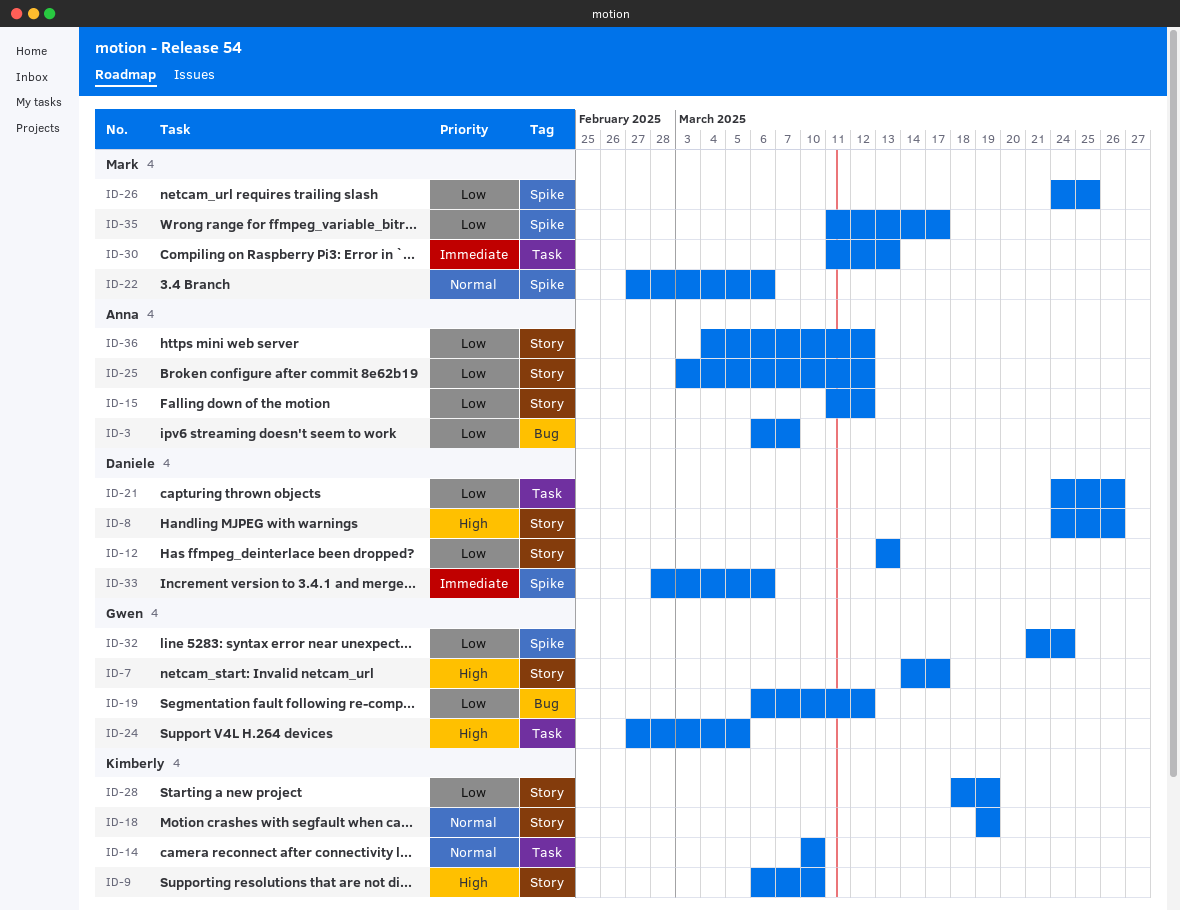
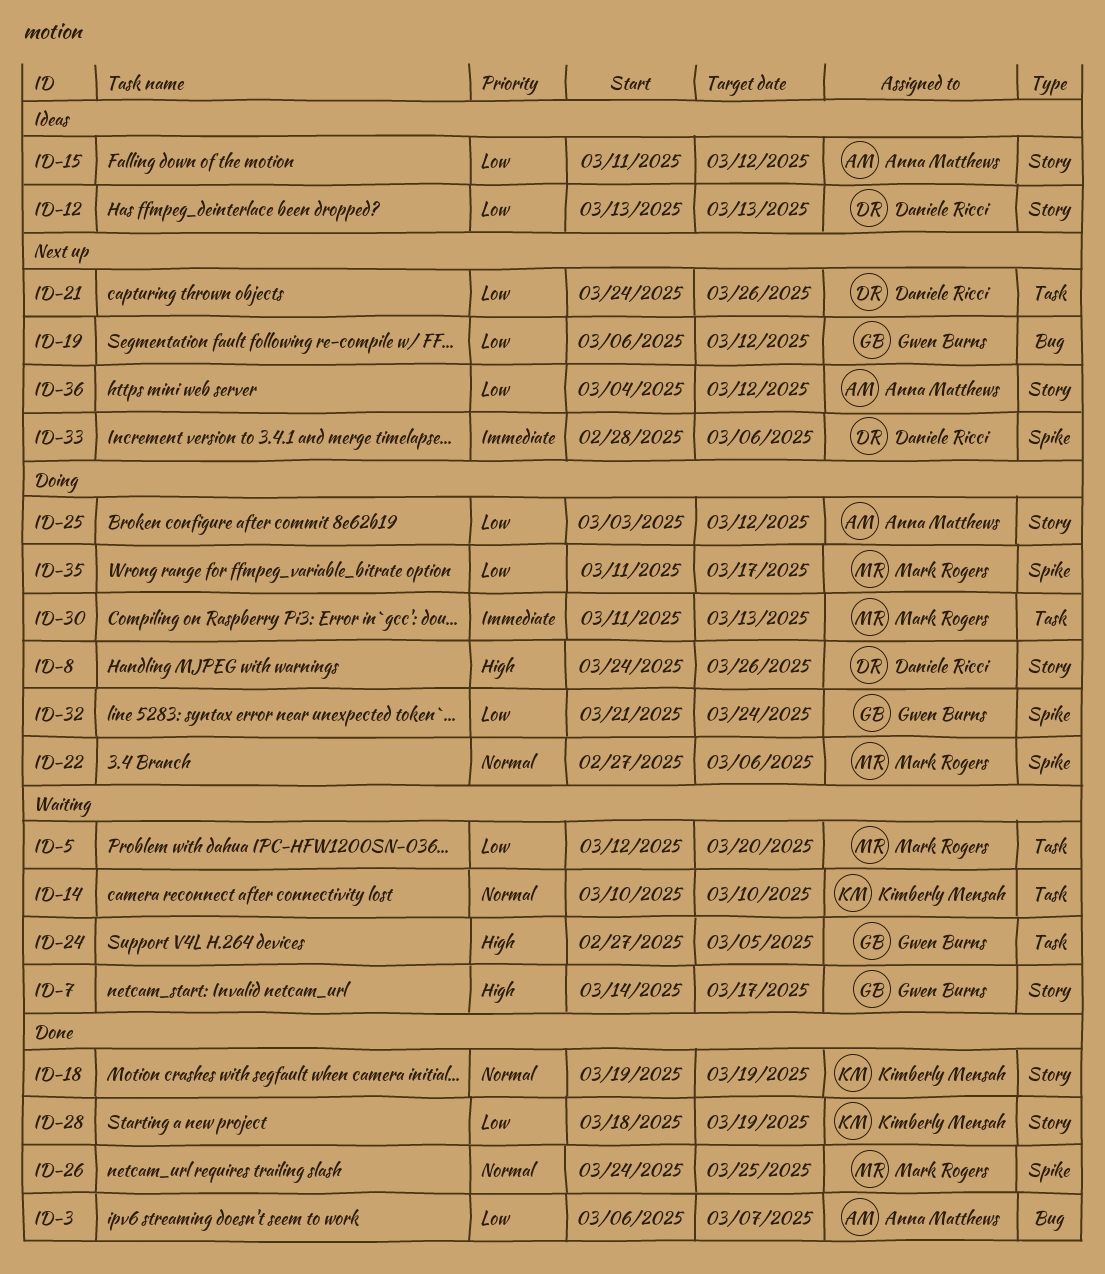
ID-5: none -> present
ID-9: present -> none
ID-26, priority: Low -> Normal

